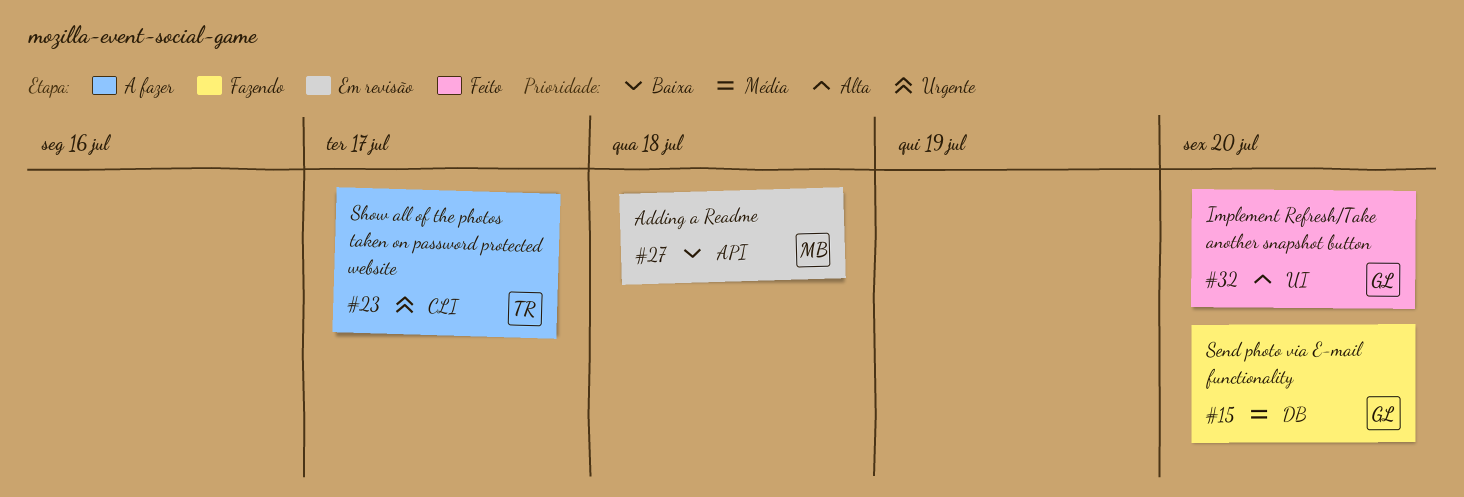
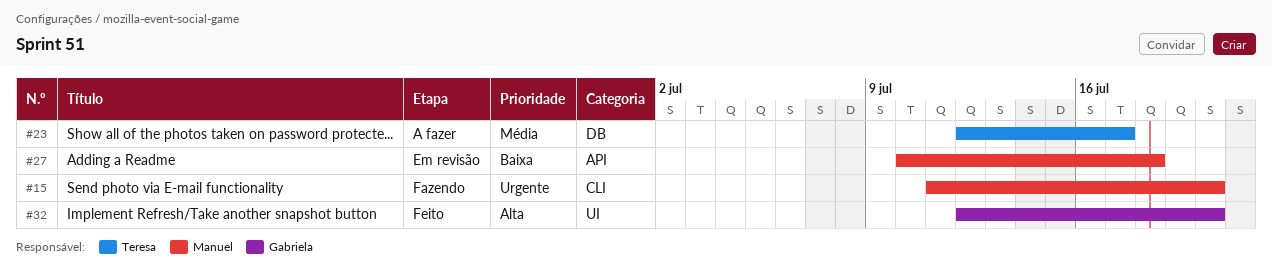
#15, owner: Gabriela -> Manuel
#15, priority: Média -> Urgente
#15, label: DB -> CLI
#23, priority: Urgente -> Média
#23, label: CLI -> DB

